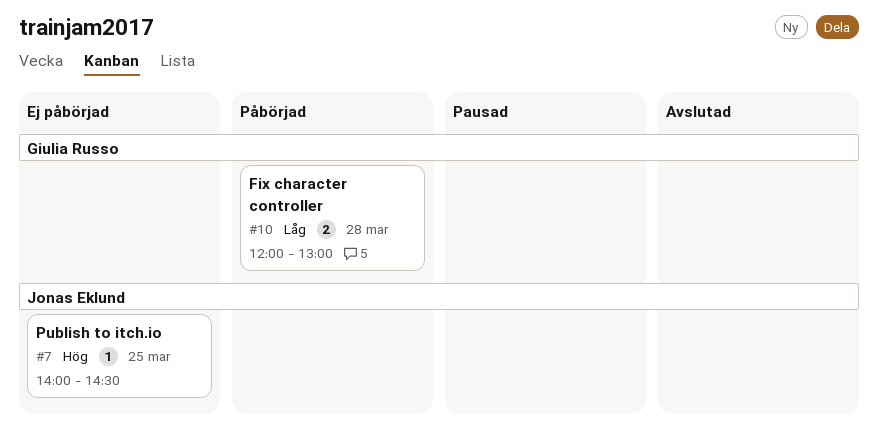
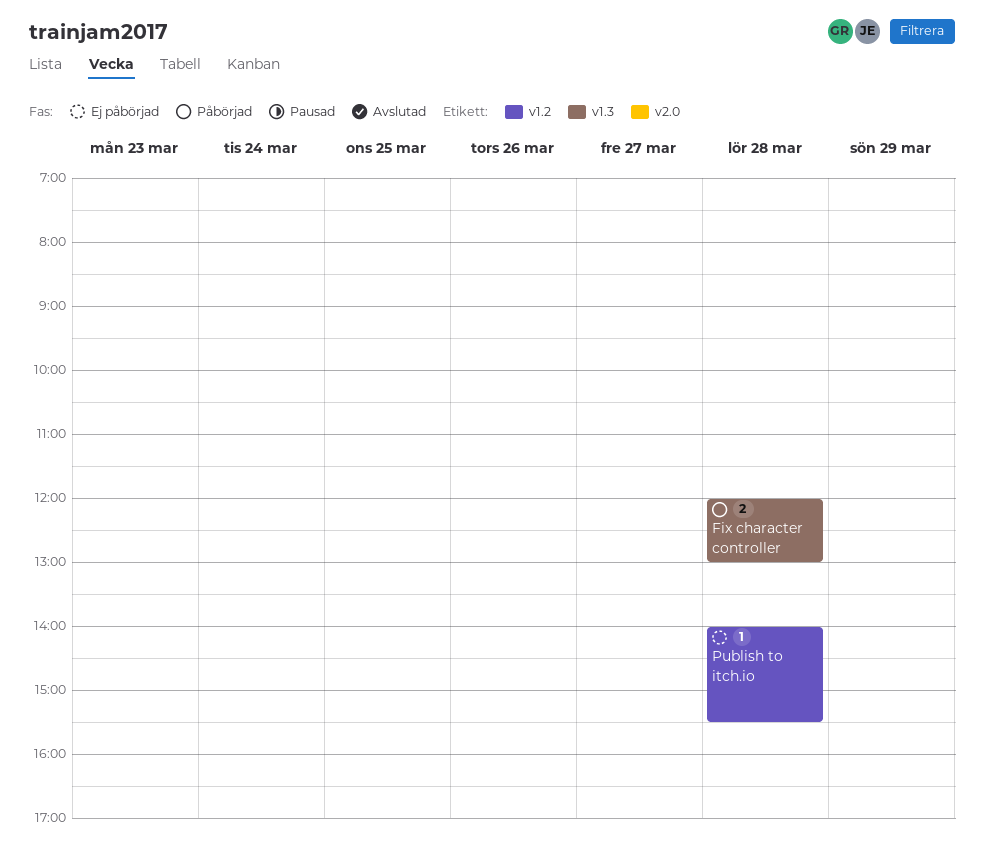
Publish to itch.io, day: Mar 25 -> Mar 28
Publish to itch.io, ends: 14:30 -> 15:30

